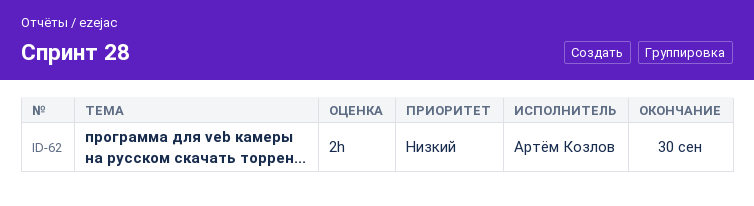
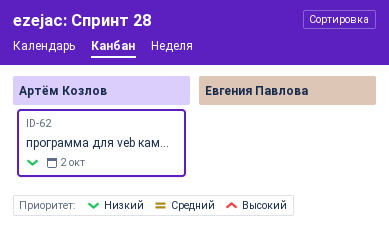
ID-62, due: Sep 30 -> Oct 2

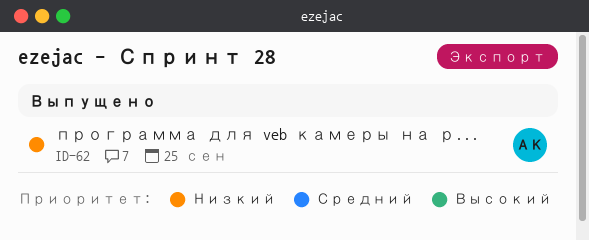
ID-62, due: Oct 2 -> Sep 25

